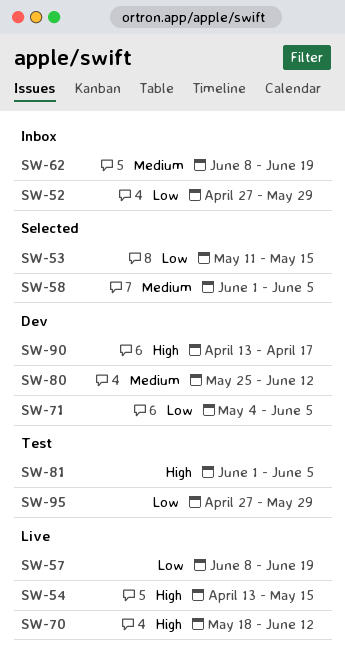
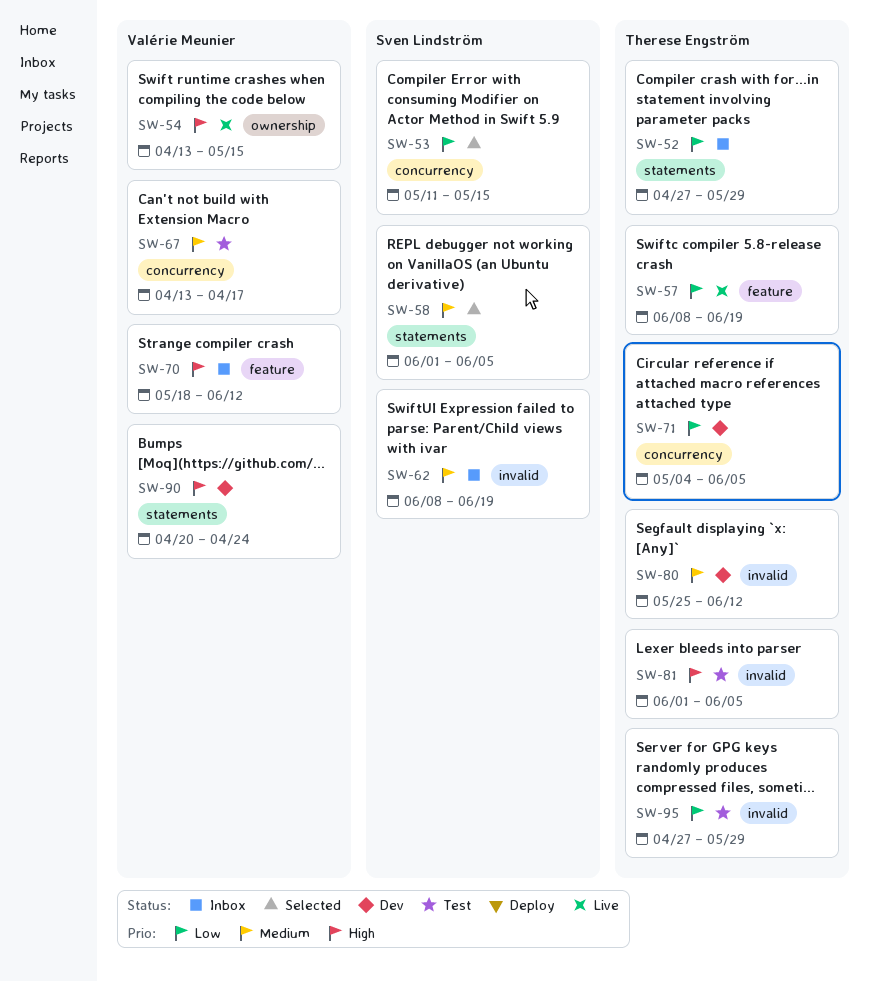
SW-67: none -> present
SW-70, status: Live -> Inbox
SW-90, start: Apr 13 -> Apr 20
SW-90, due: Apr 17 -> Apr 24

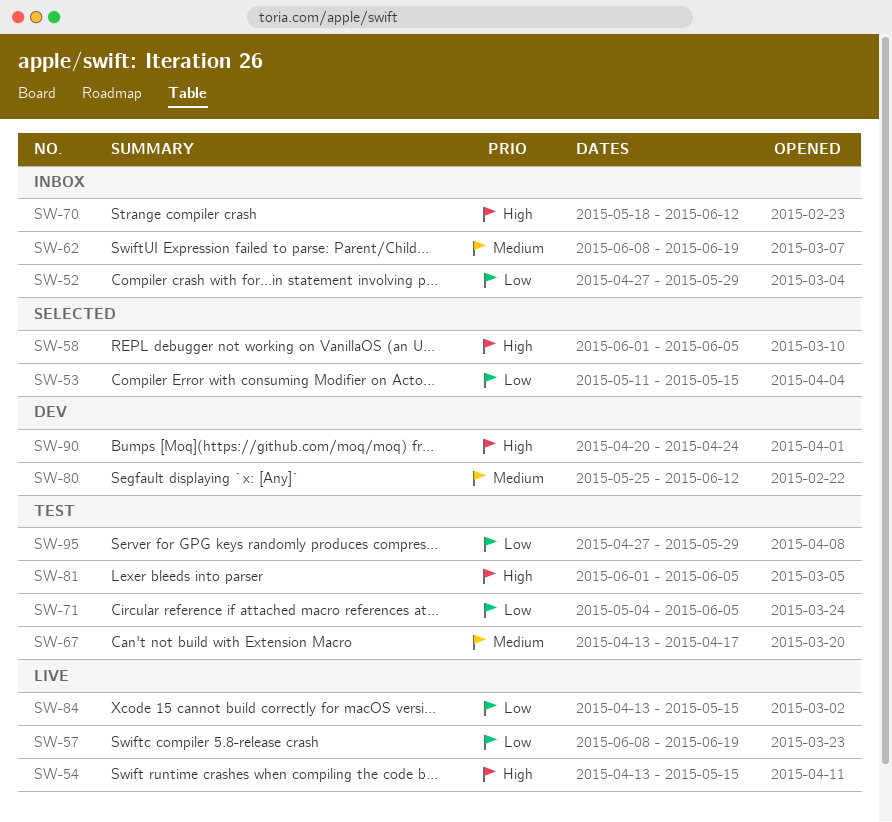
SW-58, priority: Medium -> High
SW-71, status: Dev -> Test
SW-84: none -> present

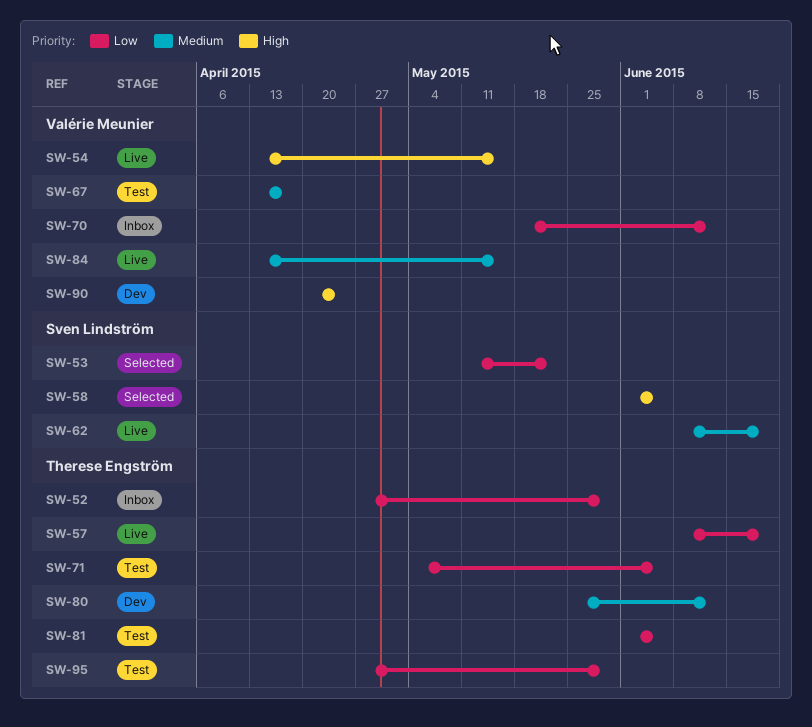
SW-53, due: May 15 -> May 22
SW-62, status: Inbox -> Live
SW-70, priority: High -> Low
SW-81, priority: High -> Low
SW-84, priority: Low -> Medium

